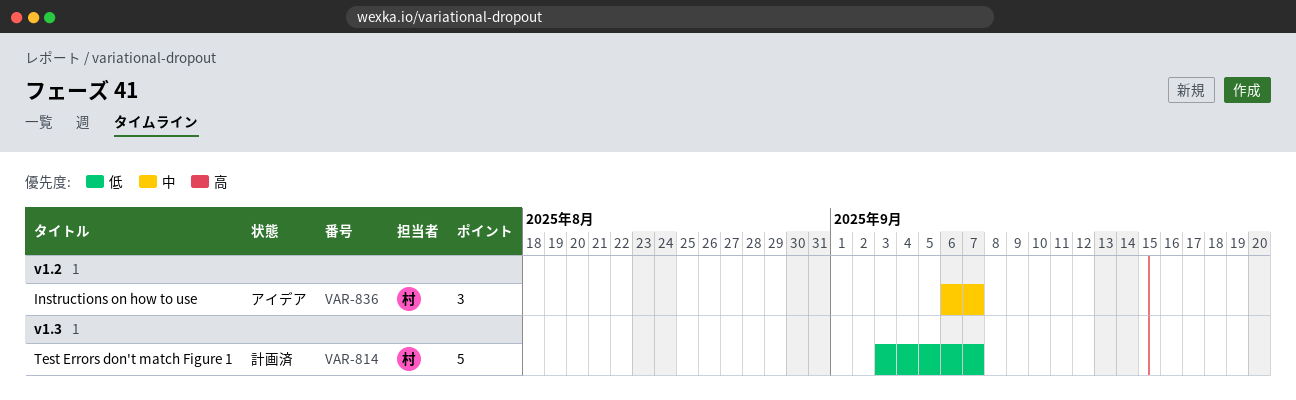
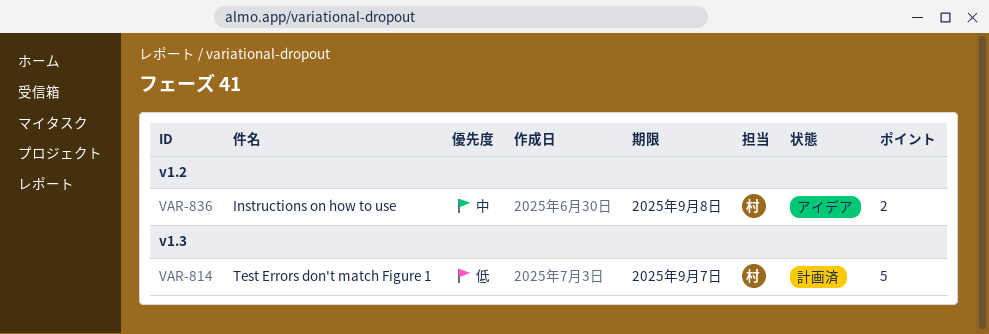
VAR-836, estimate: 3 -> 2
VAR-836, due: Sep 7 -> Sep 8

